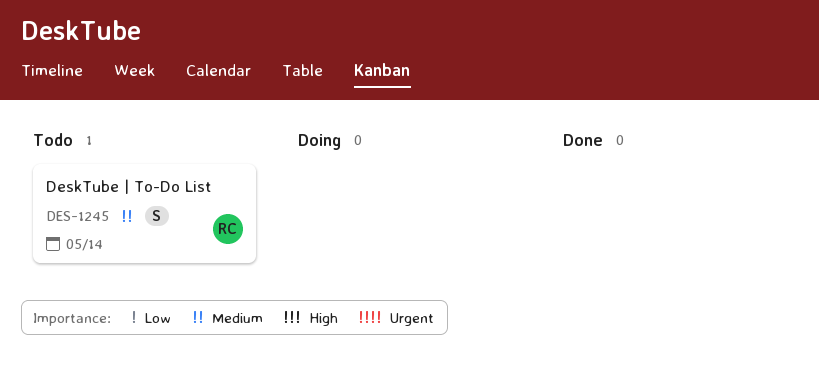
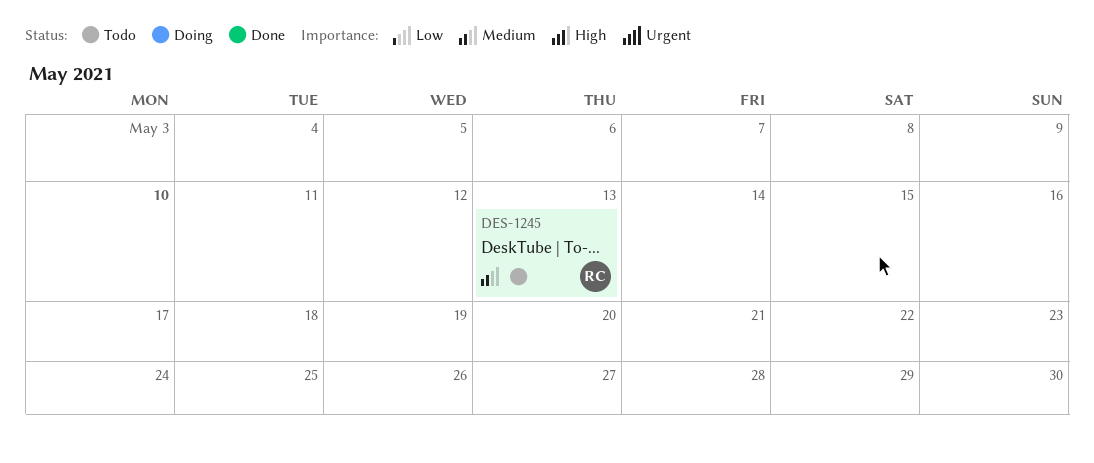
DES-1245, due: May 14 -> May 13

